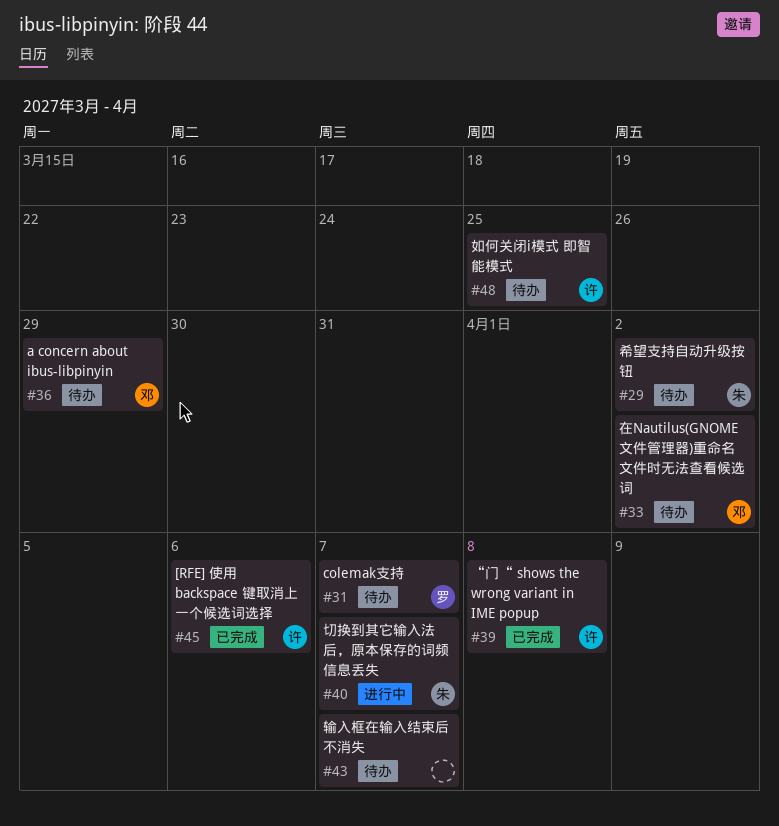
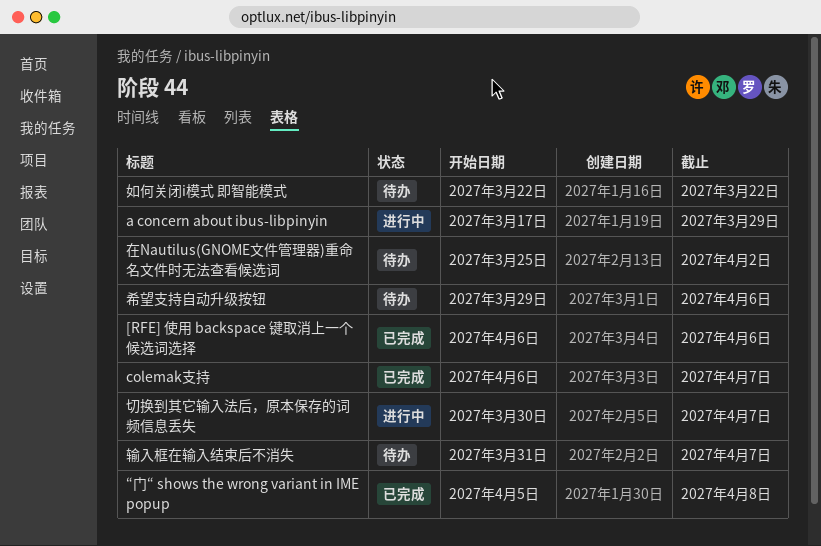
a concern about ibus-libpinyin, status: 待办 -> 进行中
colemak支持, status: 待办 -> 已完成
如何关闭i模式 即智能模式, due: Mar 25 -> Mar 22
希望支持自动升级按钮, due: Apr 2 -> Apr 6

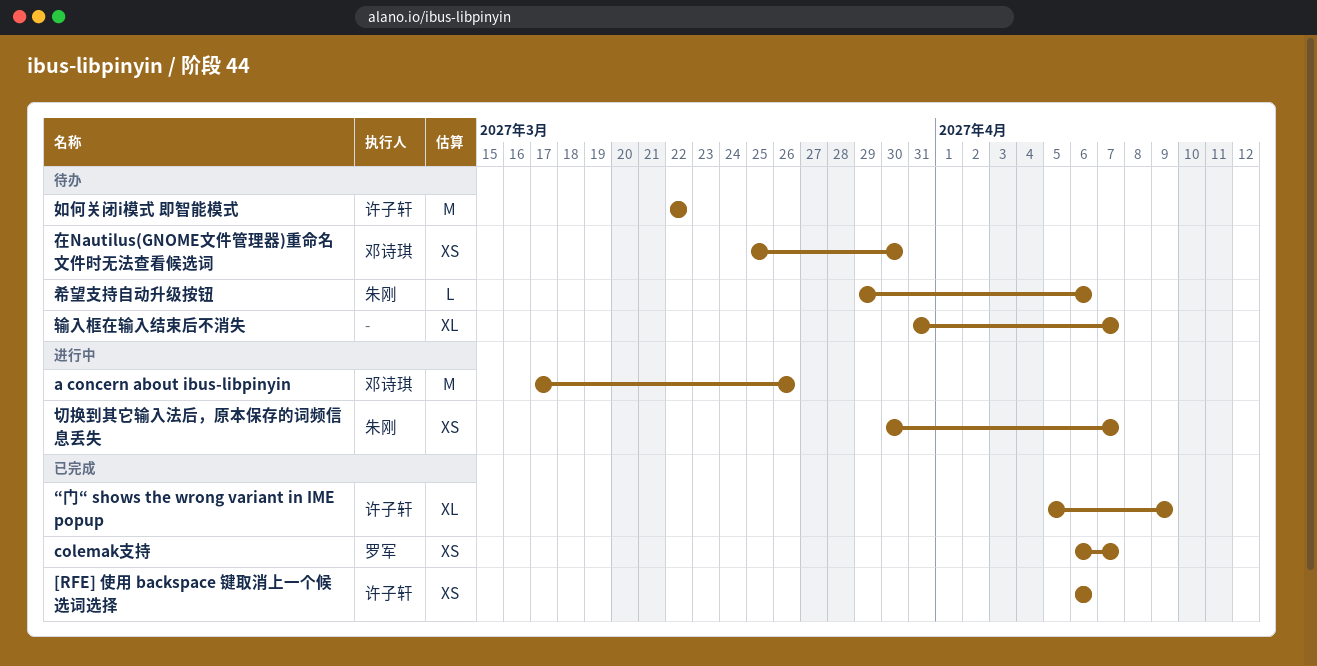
a concern about ibus-libpinyin, due: Mar 29 -> Mar 26
“门“ shows the wrong variant in IME popup, due: Apr 8 -> Apr 9
在Nautilus(GNOME文件管理器)重命名文件时无法查看候选词, due: Apr 2 -> Mar 30

